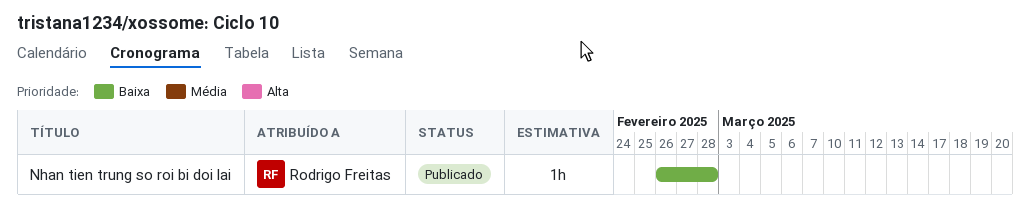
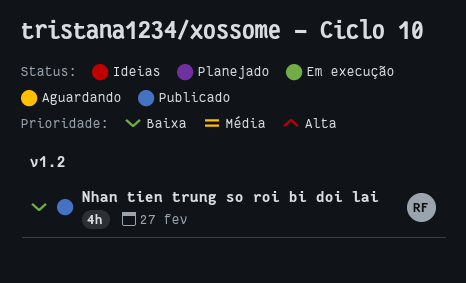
Nhan tien trung so roi bi doi lai, estimate: 1h -> 4h
Nhan tien trung so roi bi doi lai, due: Feb 28 -> Feb 27

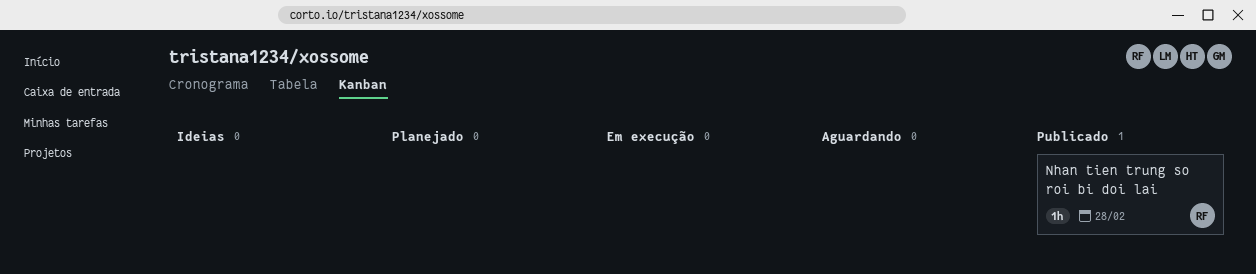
Nhan tien trung so roi bi doi lai, estimate: 4h -> 1h
Nhan tien trung so roi bi doi lai, due: Feb 27 -> Feb 28

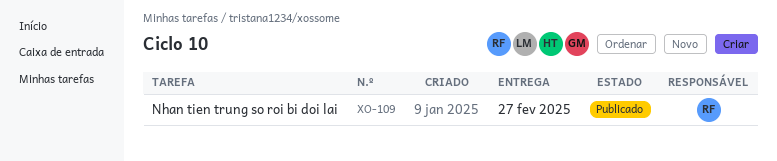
Nhan tien trung so roi bi doi lai, due: Feb 28 -> Feb 27

